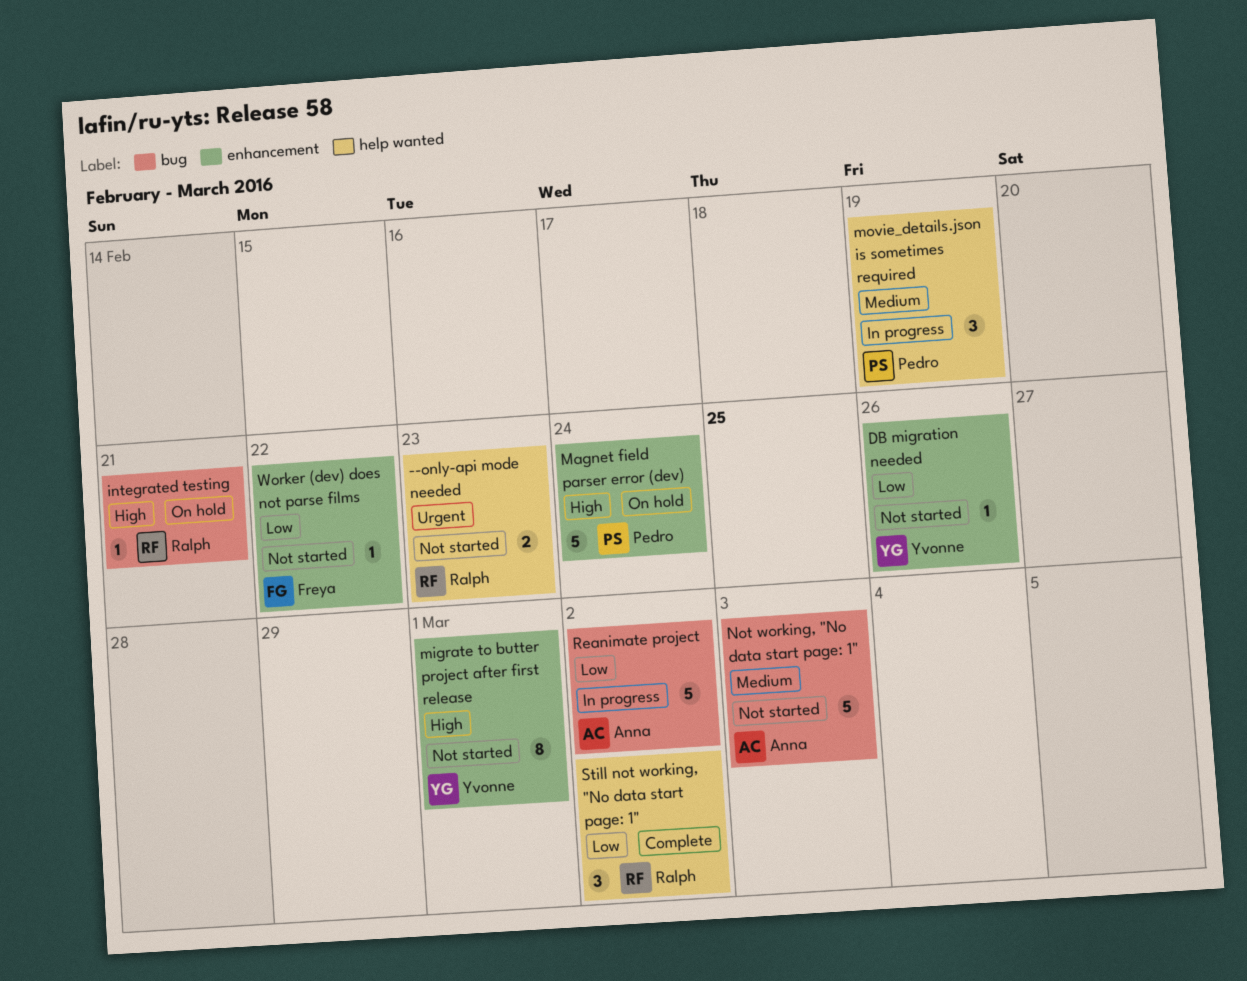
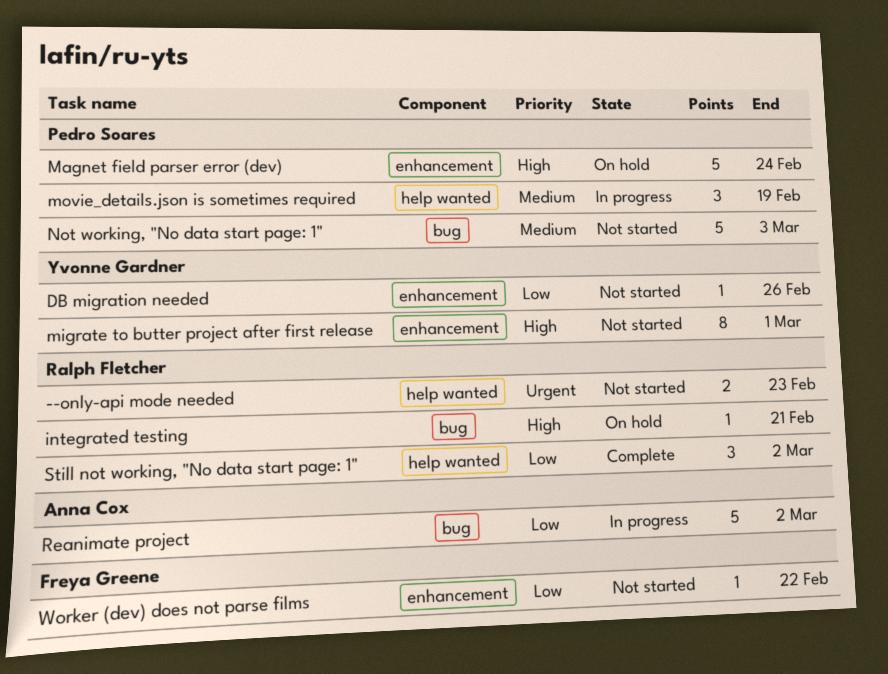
Not working, "No data start page: 1", owner: Anna Cox -> Pedro Soares

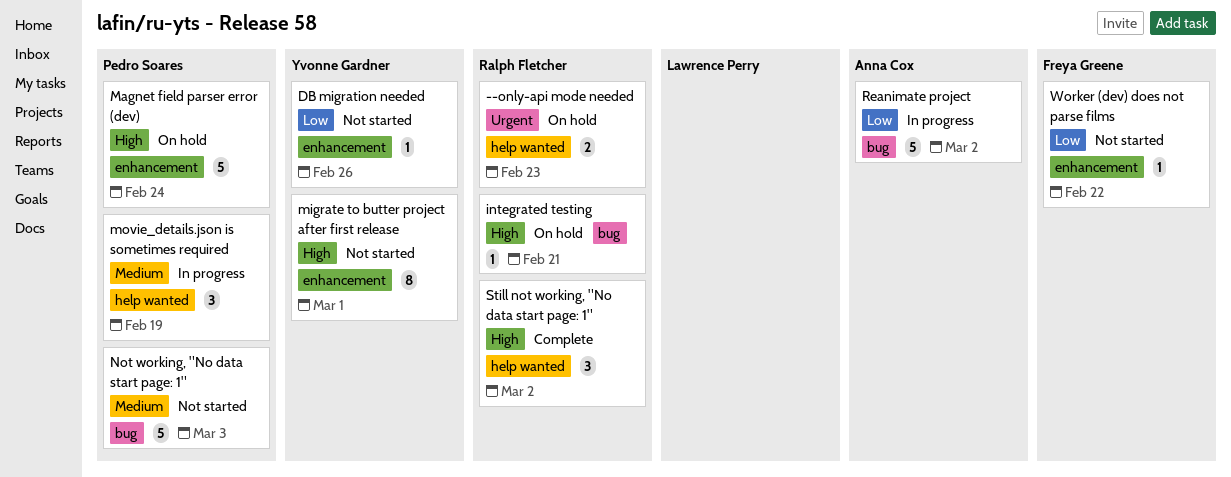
--only-api mode needed, status: Not started -> On hold
Still not working, "No data start page: 1", priority: Low -> High

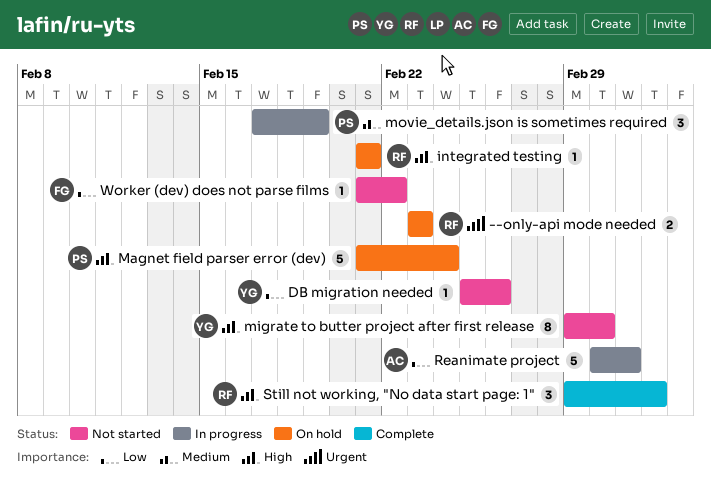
Not working, "No data start page: 1": present -> none
Still not working, "No data start page: 1", due: Mar 2 -> Mar 3

